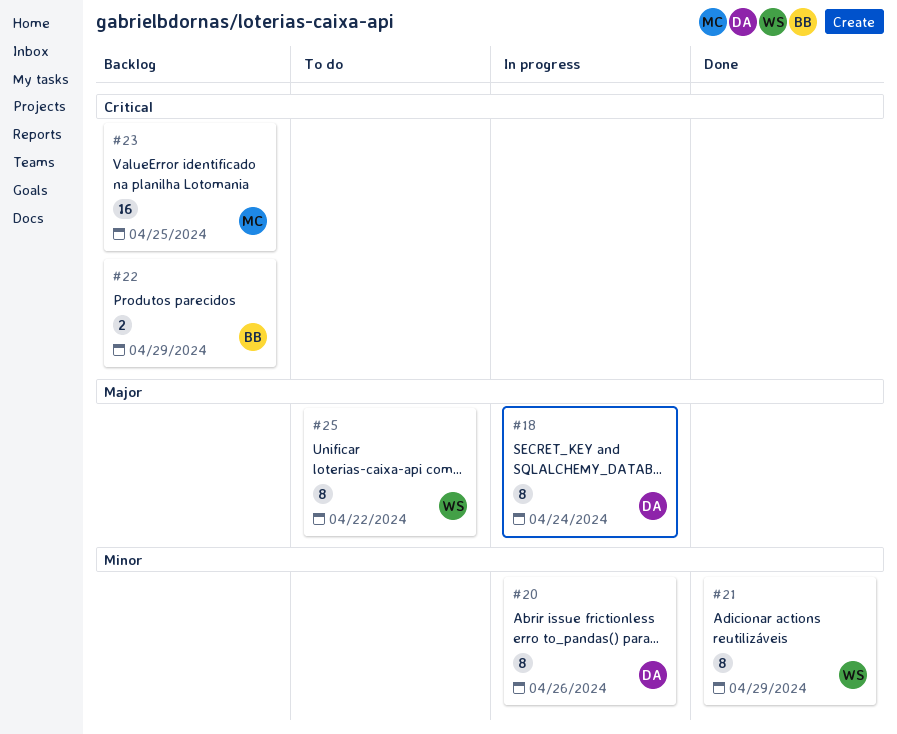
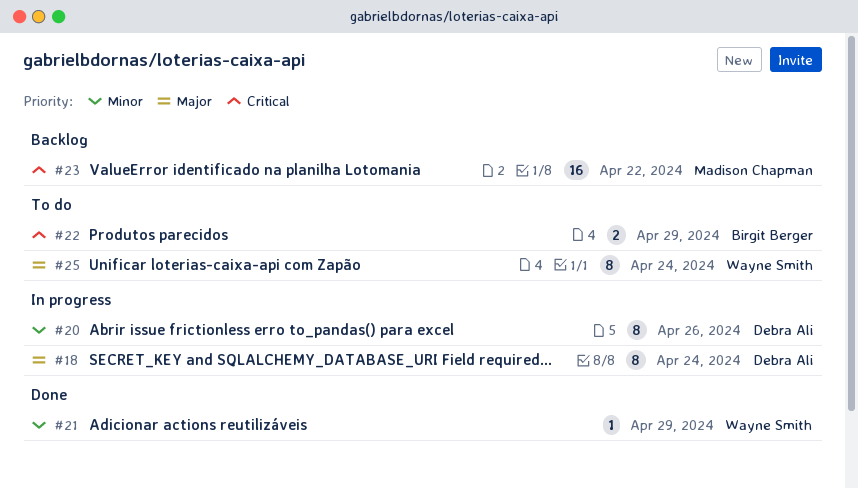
#21, estimate: 8 -> 1
#22, status: Backlog -> To do
#23, due: Apr 25 -> Apr 22
#25, due: Apr 22 -> Apr 24

